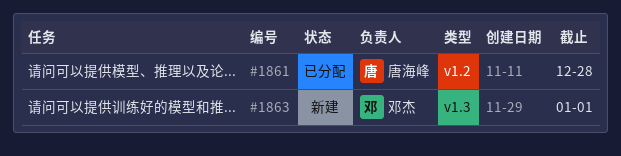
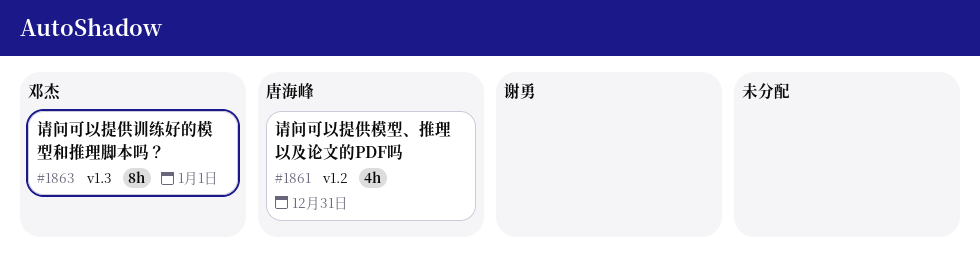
#1861, due: Dec 28 -> Dec 31

